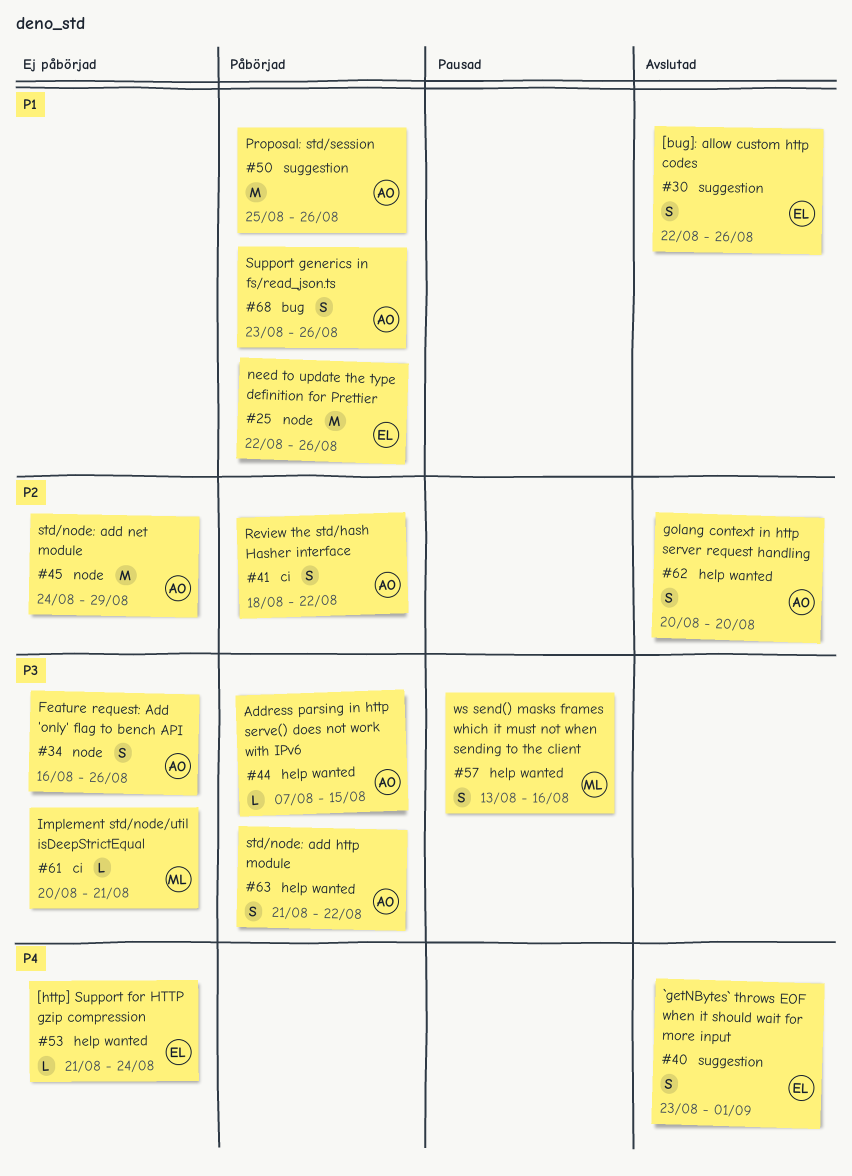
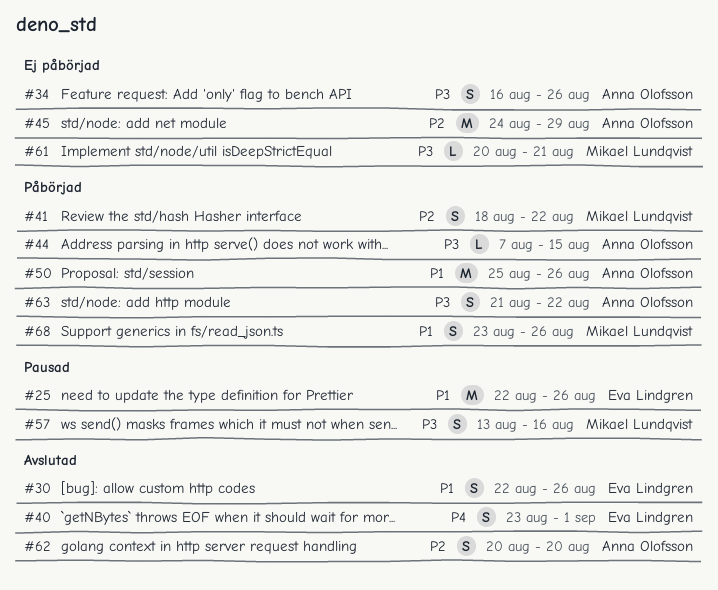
#25, status: Påbörjad -> Pausad
#41, owner: Anna Olofsson -> Mikael Lundqvist
#53: present -> none
#68, owner: Anna Olofsson -> Mikael Lundqvist

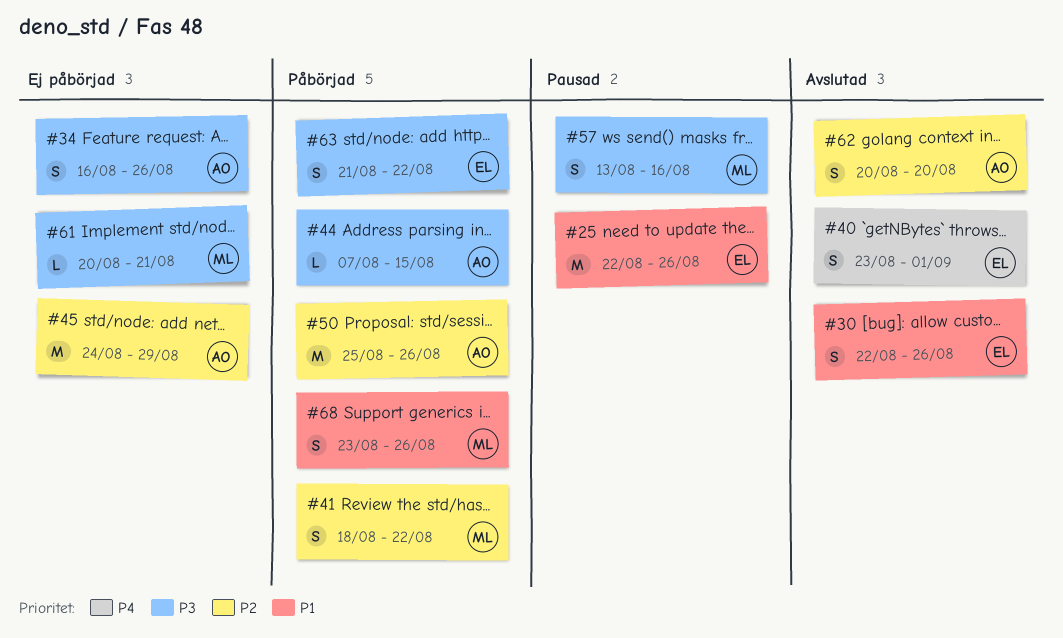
#50, priority: P1 -> P2
#63, owner: Anna Olofsson -> Eva Lindgren

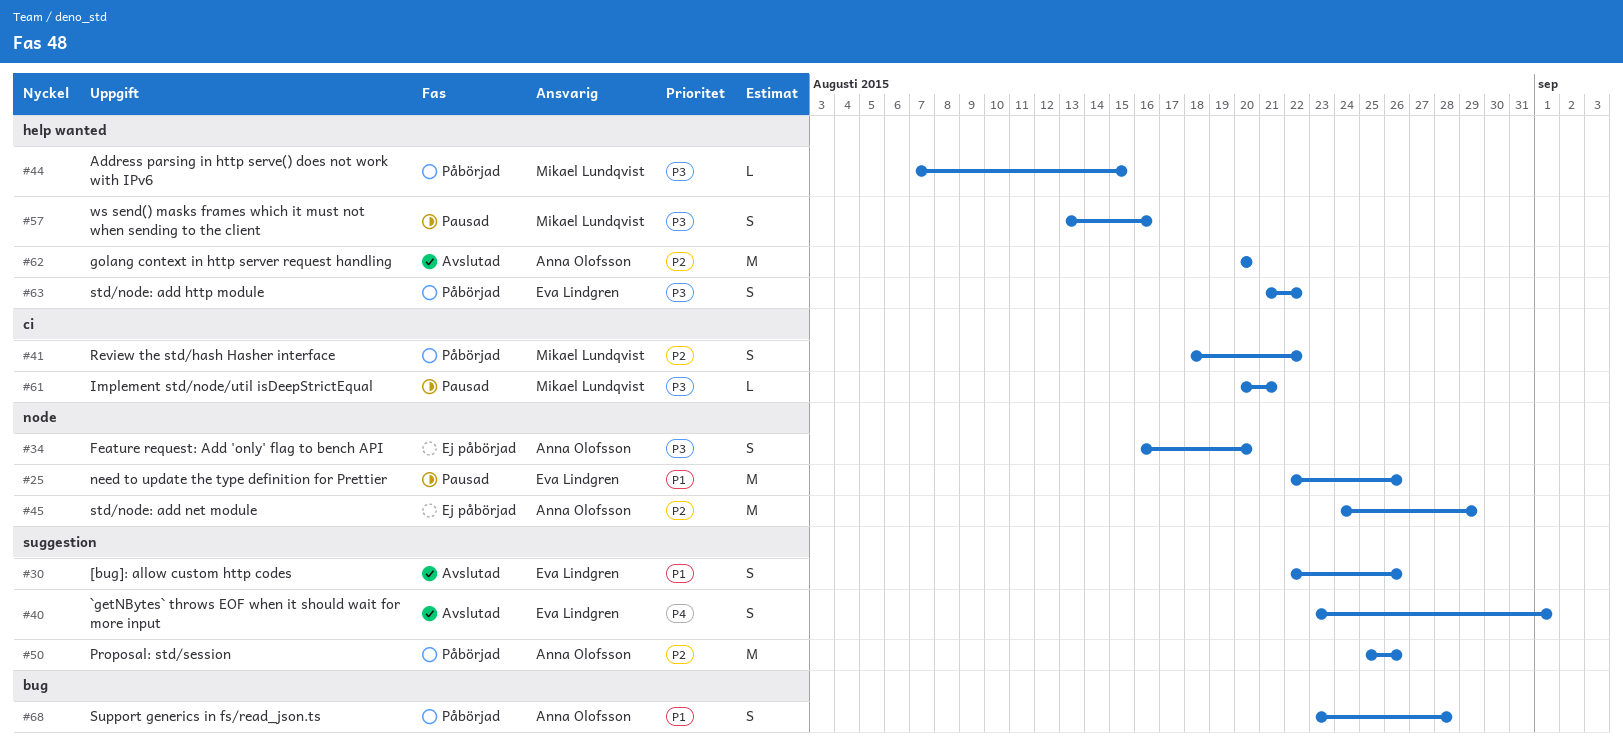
#34, due: Aug 26 -> Aug 20
#44, owner: Anna Olofsson -> Mikael Lundqvist
#61, status: Ej påbörjad -> Pausad
#62, estimate: S -> M
#68, owner: Mikael Lundqvist -> Anna Olofsson
#68, due: Aug 26 -> Aug 28

